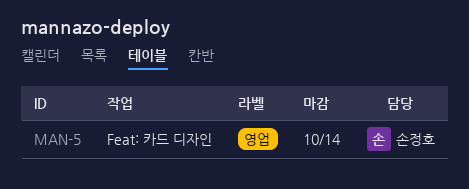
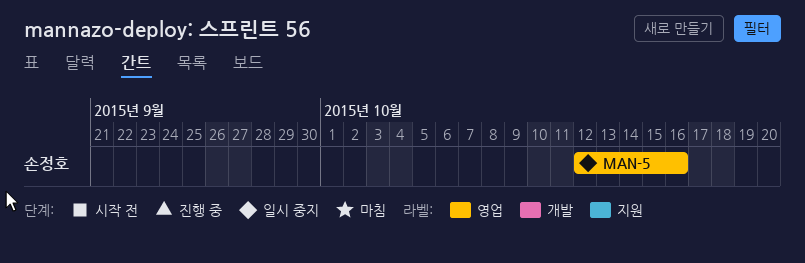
MAN-5, due: Oct 14 -> Oct 16

